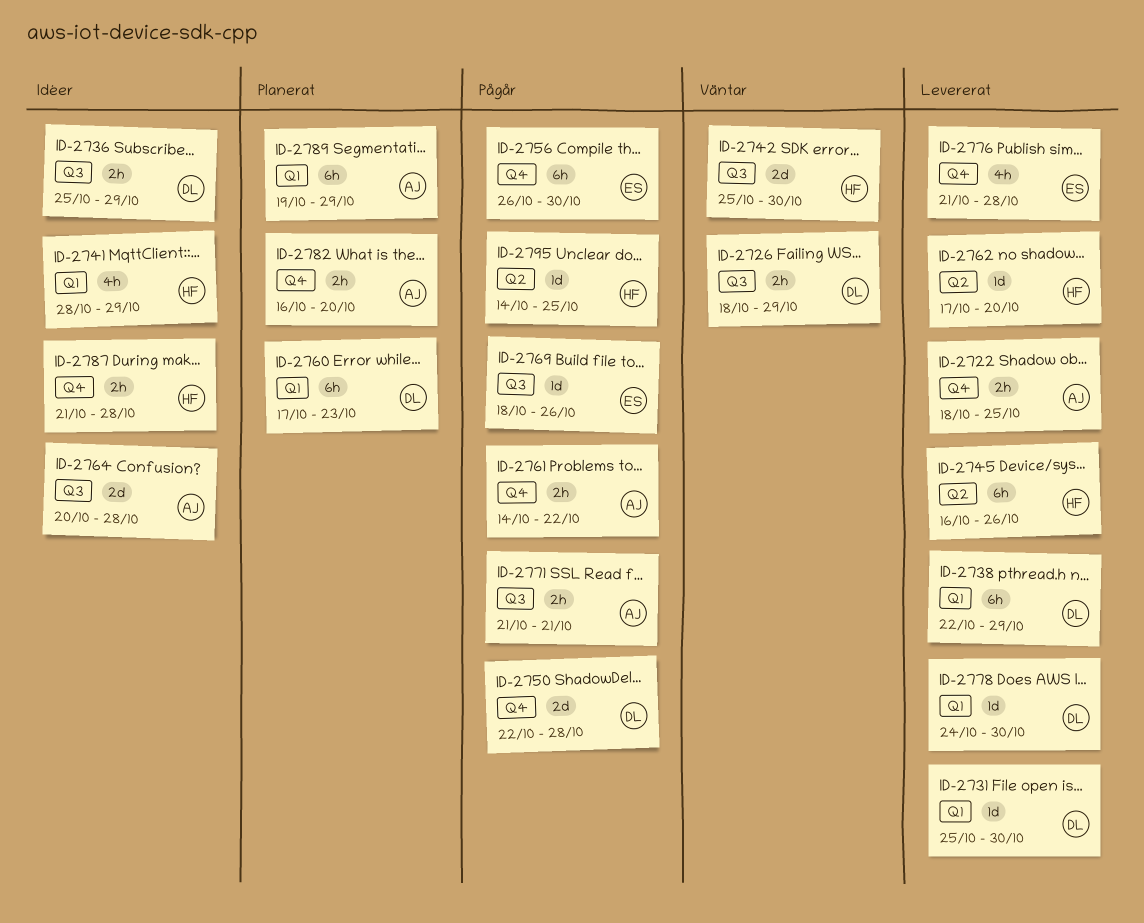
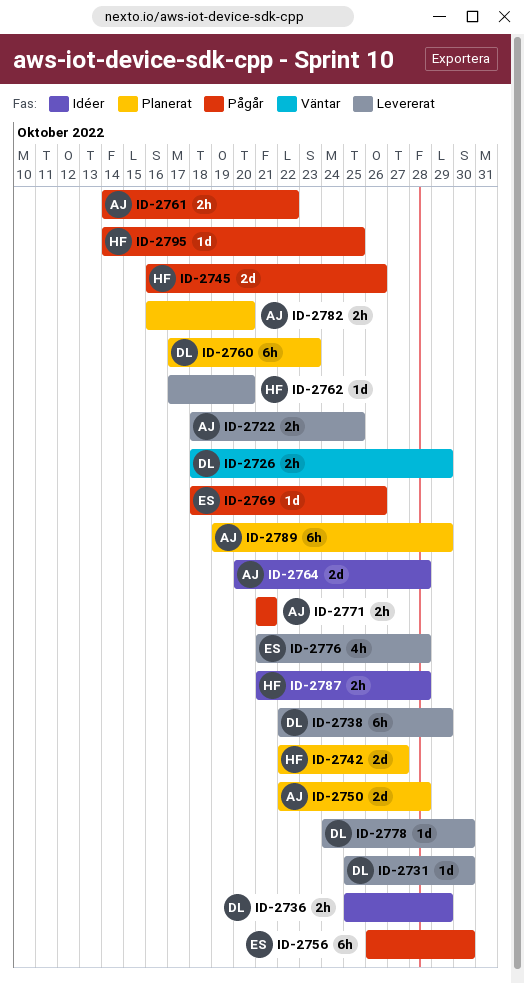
ID-2741: present -> none
ID-2742, status: Väntar -> Planerat
ID-2742, start: Oct 25 -> Oct 22
ID-2742, due: Oct 30 -> Oct 27
ID-2745, status: Levererat -> Pågår
ID-2745, estimate: 6h -> 2d
ID-2750, status: Pågår -> Planerat
ID-2750, owner: DL -> AJ

